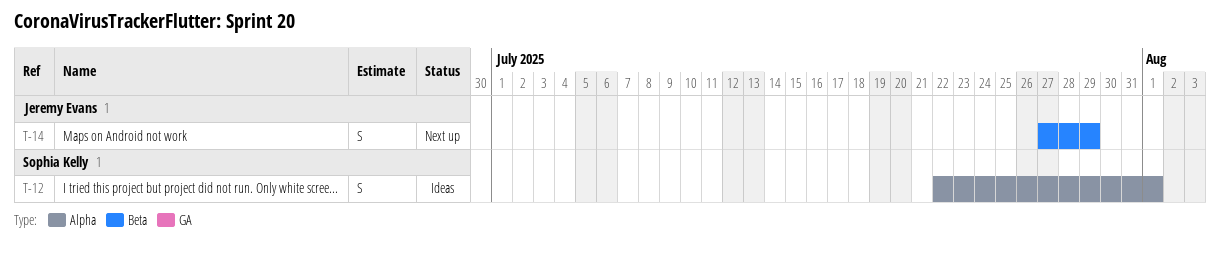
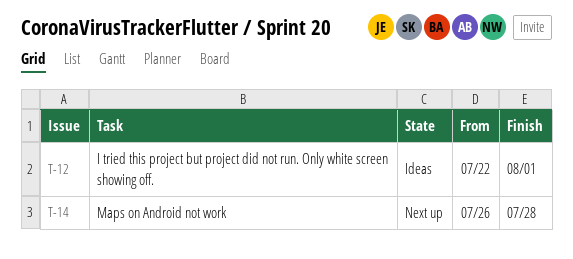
T-14, start: Jul 27 -> Jul 26
T-14, due: Jul 29 -> Jul 28

